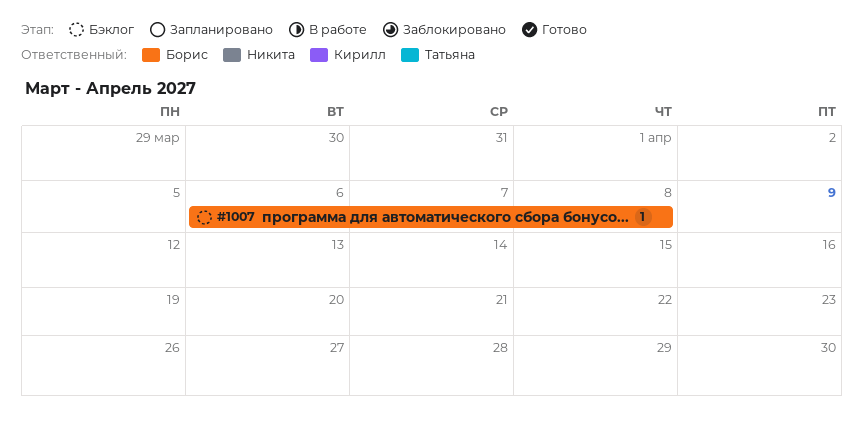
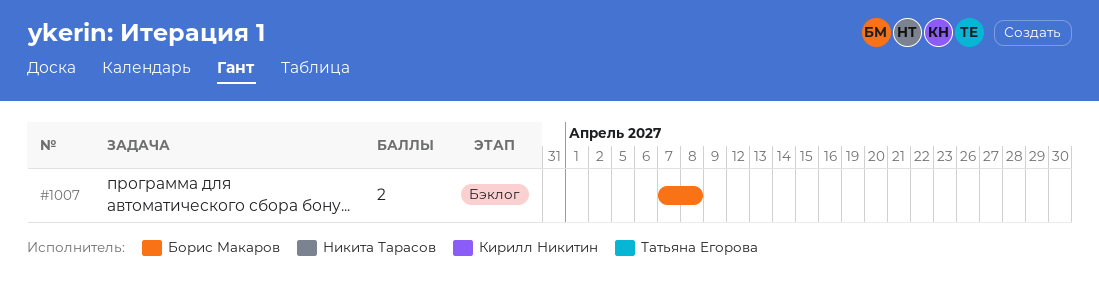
#1007, estimate: 1 -> 2
#1007, start: Apr 6 -> Apr 7

